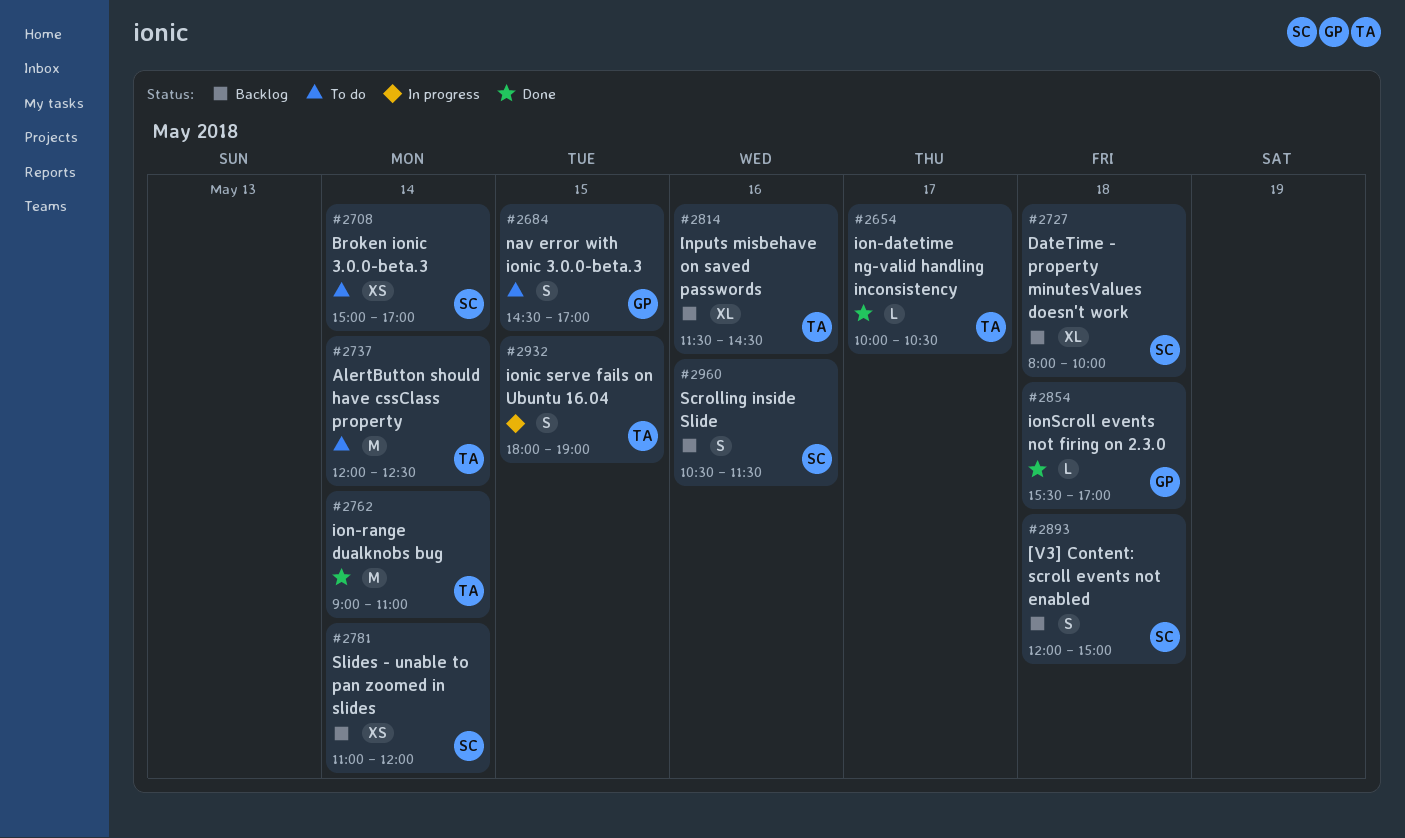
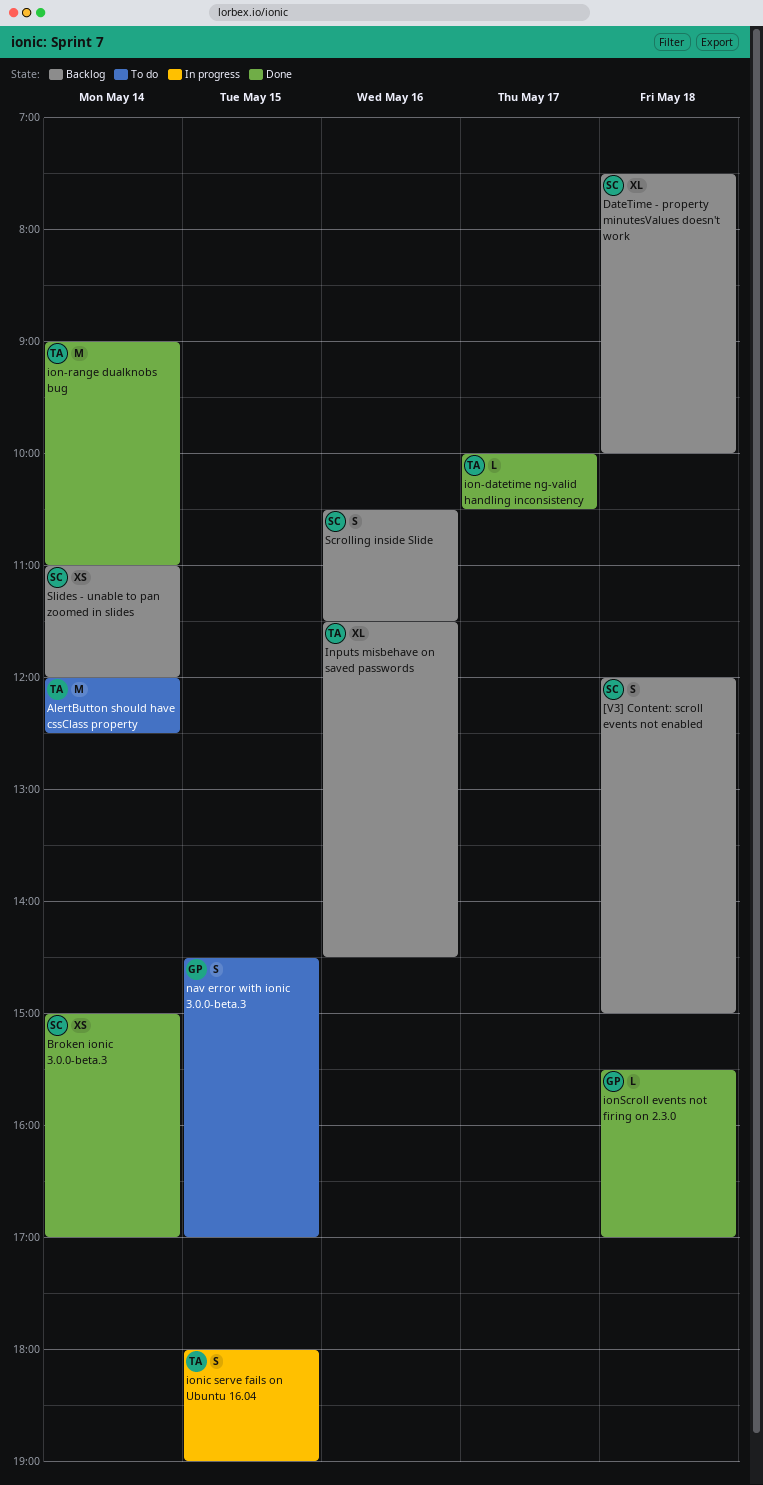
Broken ionic 3.0.0-beta.3, status: To do -> Done
DateTime - property minutesValues doesn't work, begins: 08:00 -> 07:30

